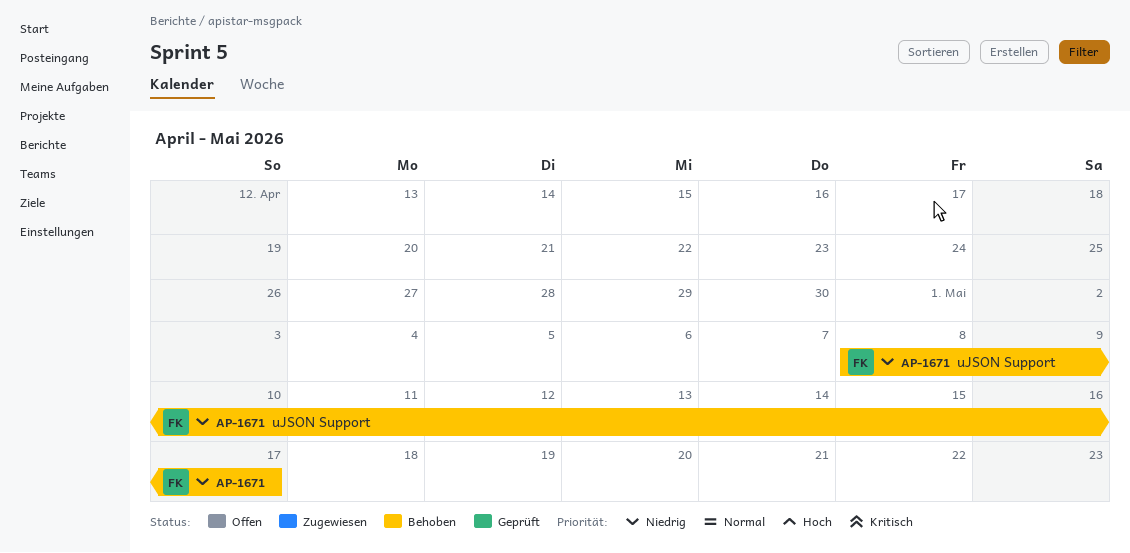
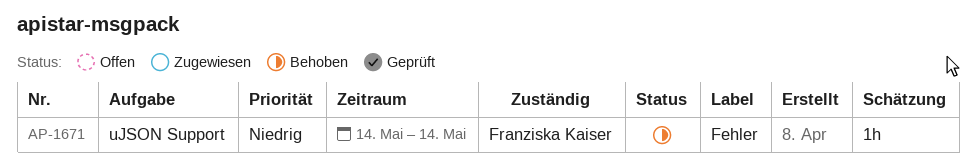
AP-1671, start: May 8 -> May 14
AP-1671, due: May 17 -> May 14

